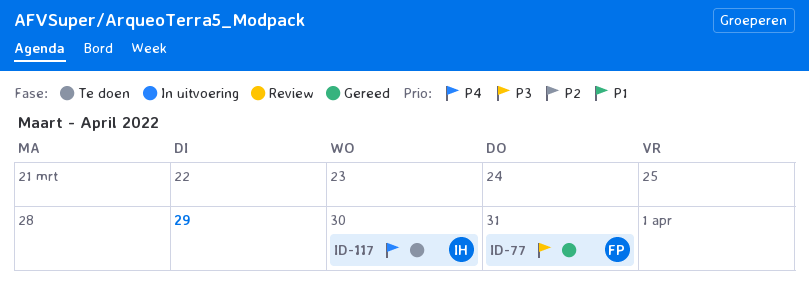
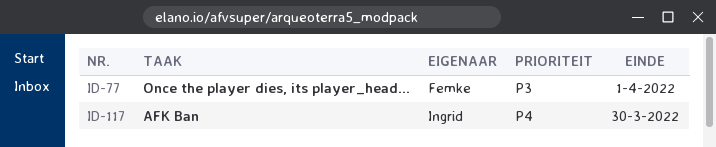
ID-77, due: Mar 31 -> Apr 1

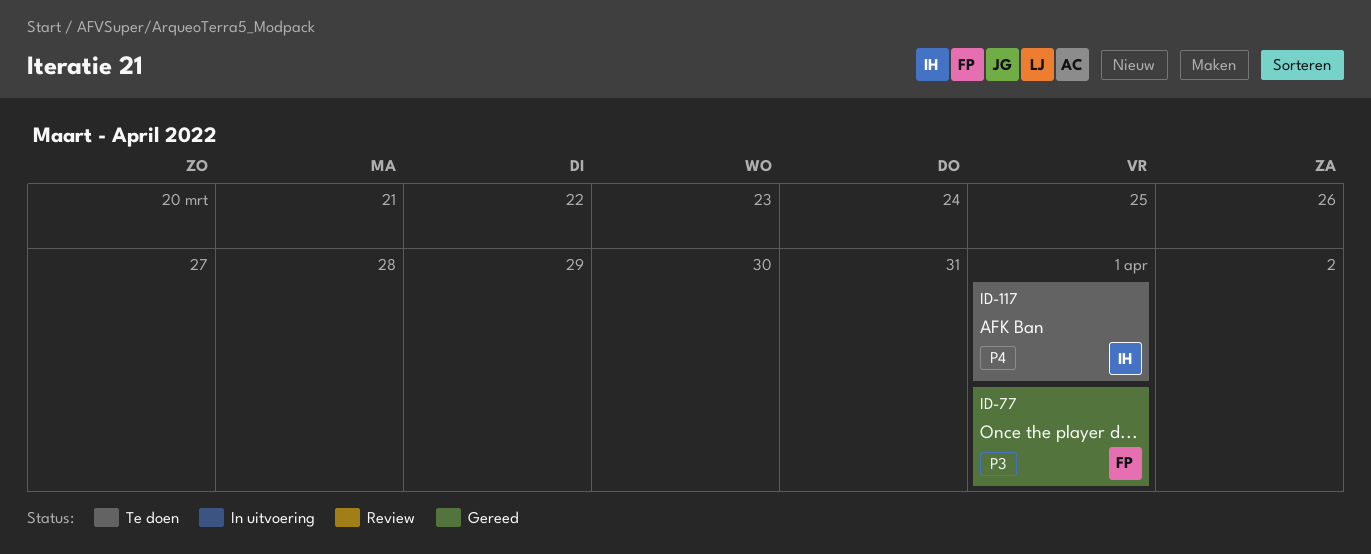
ID-117, due: Mar 30 -> Apr 1

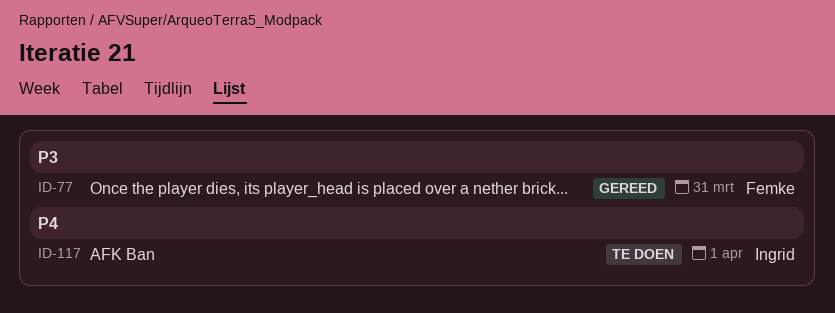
ID-77, due: Apr 1 -> Mar 31

